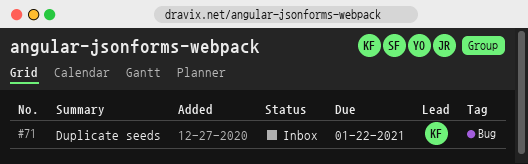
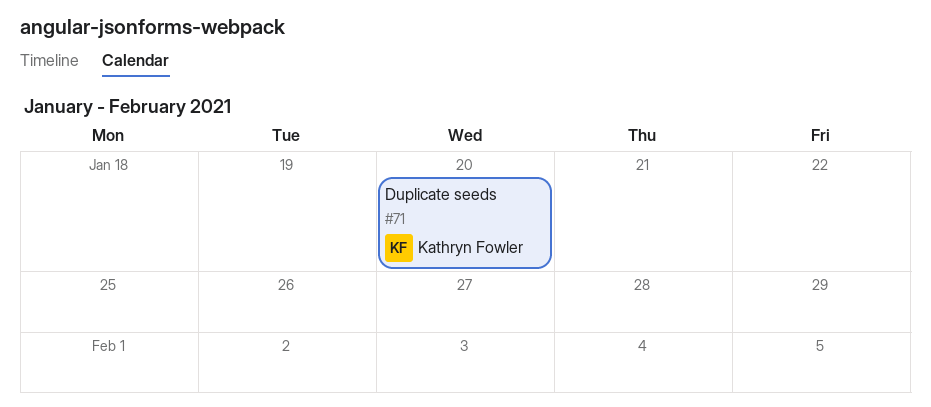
#71, due: Jan 22 -> Jan 20

